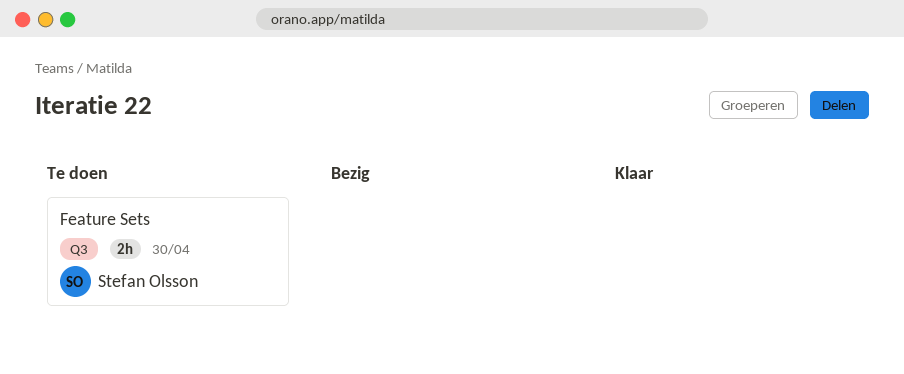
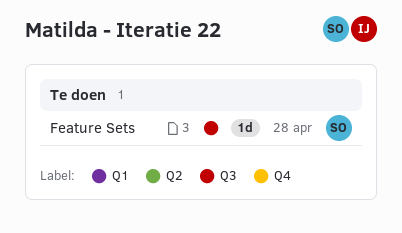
Feature Sets, estimate: 2h -> 1d
Feature Sets, due: Apr 30 -> Apr 28

